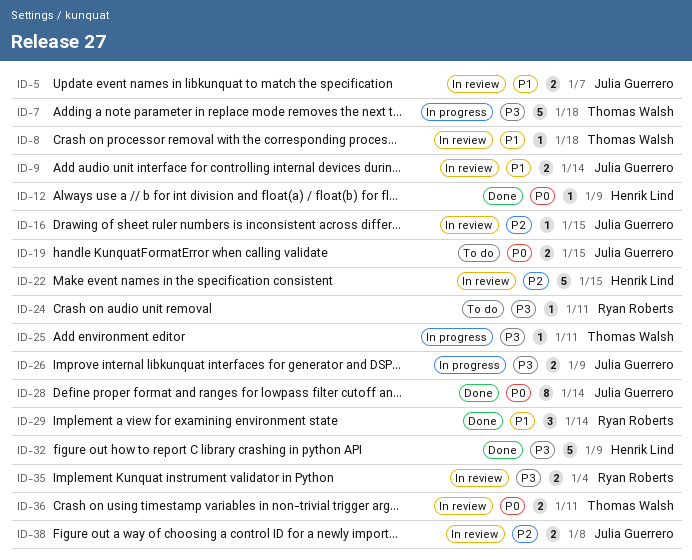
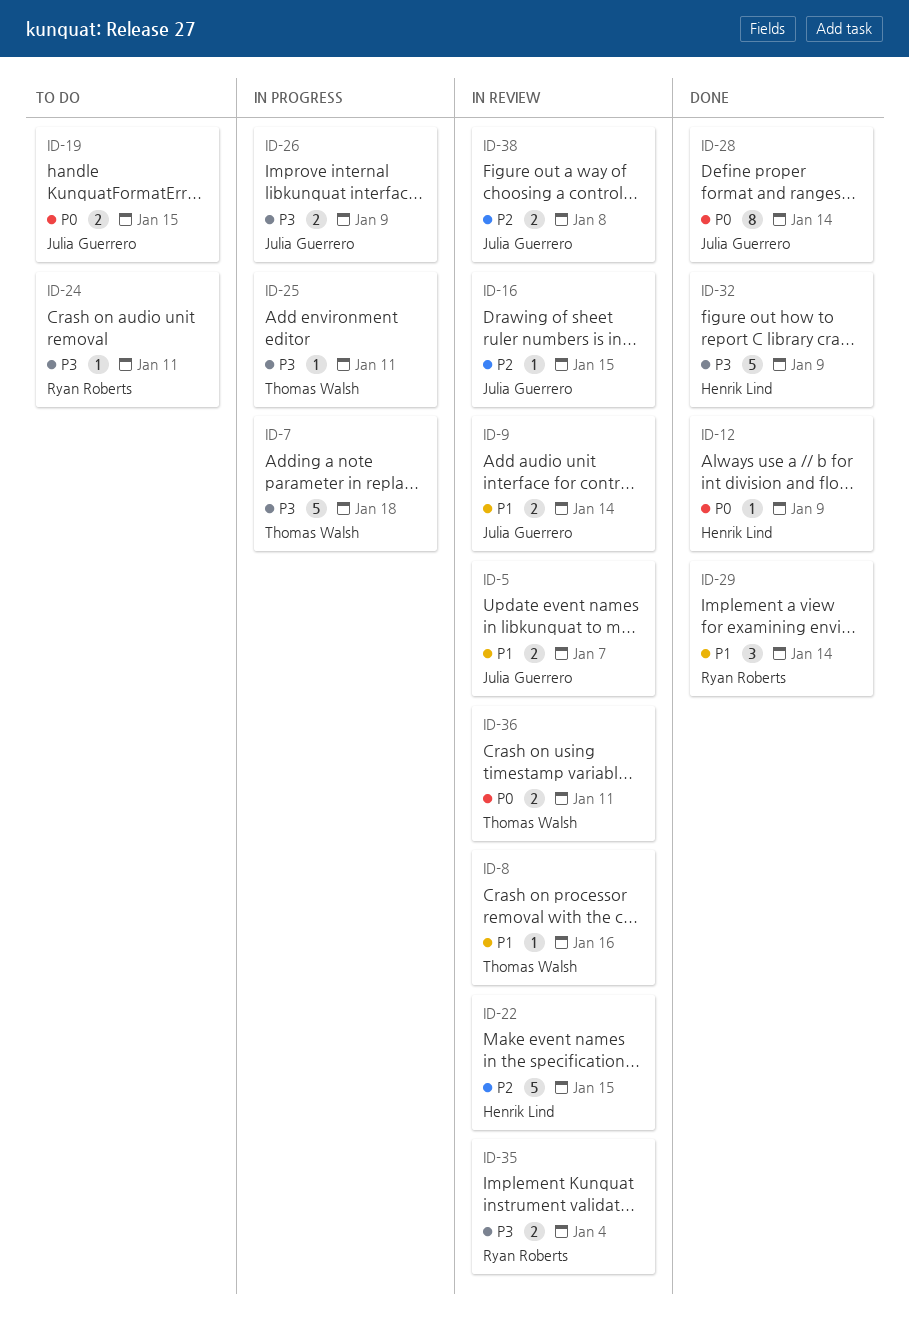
ID-8, due: Jan 18 -> Jan 16

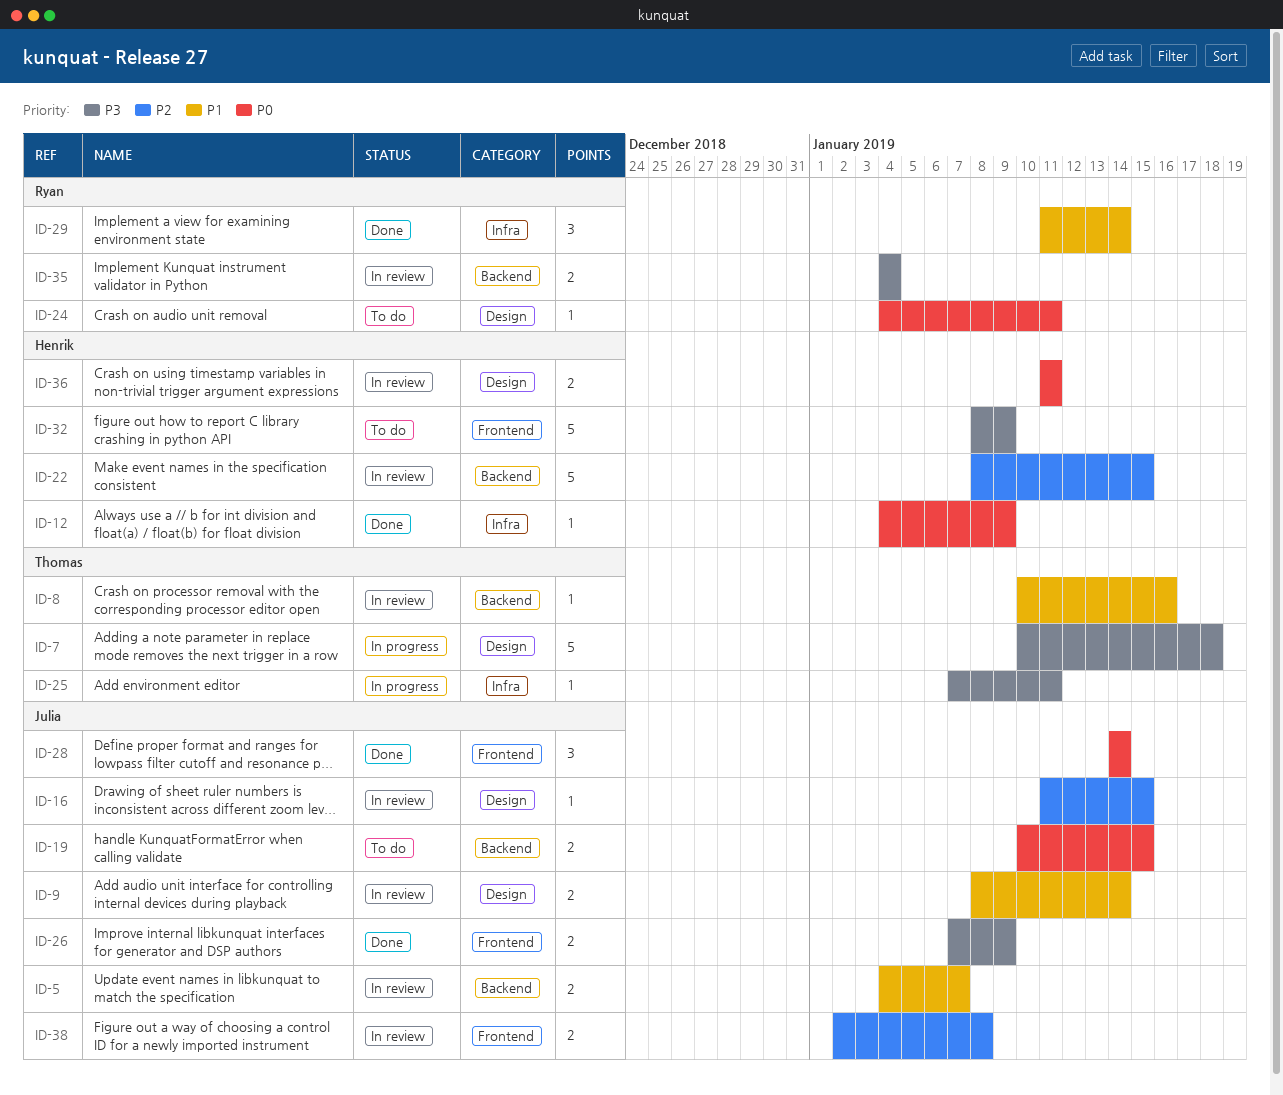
ID-24, priority: P3 -> P0
ID-26, status: In progress -> Done
ID-28, estimate: 8 -> 3
ID-32, status: Done -> To do
ID-36, owner: Thomas Walsh -> Henrik Lind

